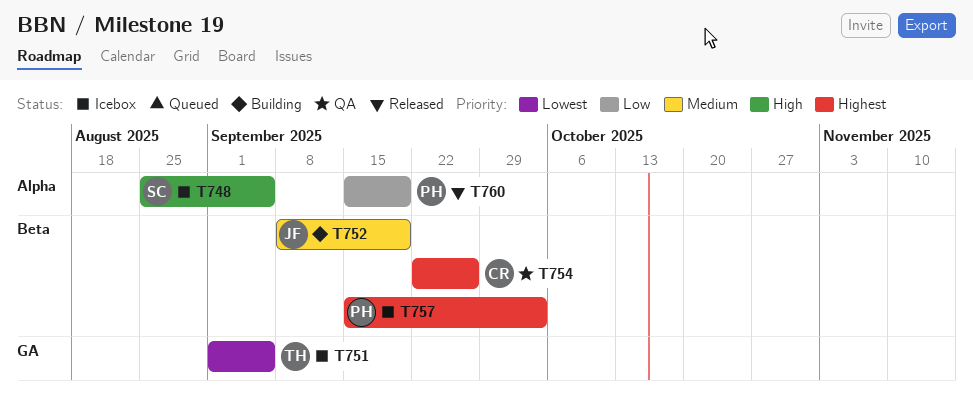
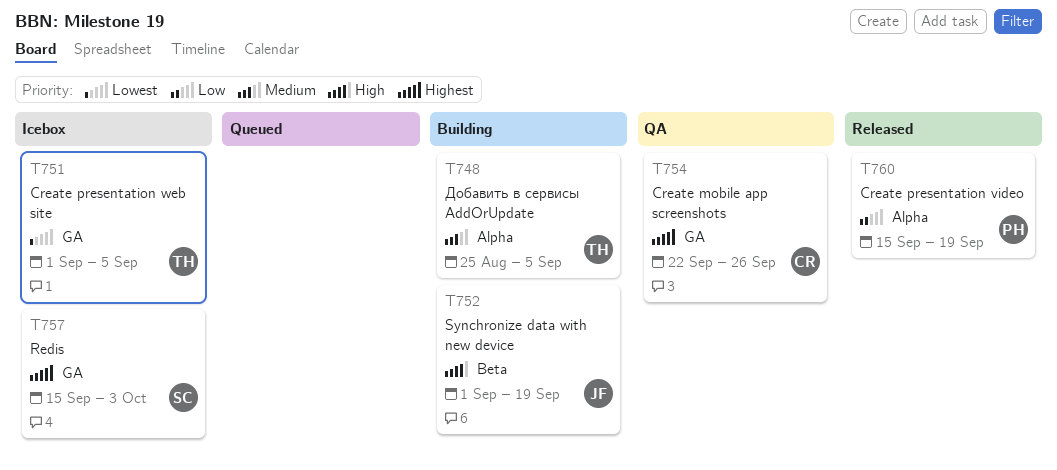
T748, status: Icebox -> Building
T748, owner: SC -> TH
T748, priority: High -> Medium
T752, priority: Medium -> High
T752, start: Sep 8 -> Sep 1
T754, label: Beta -> GA
T757, owner: PH -> SC
T757, label: Beta -> GA

